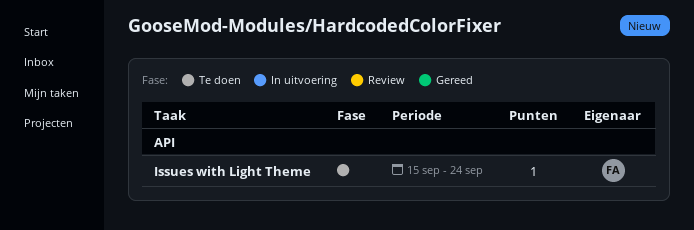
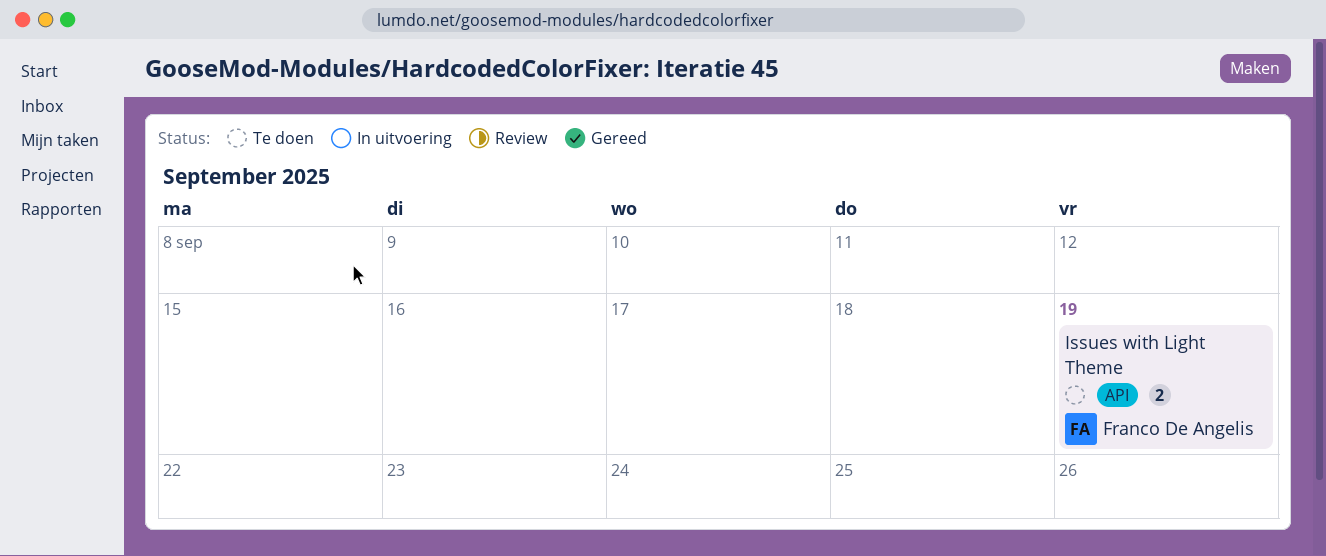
Issues with Light Theme, estimate: 1 -> 2
Issues with Light Theme, due: Sep 24 -> Sep 19

